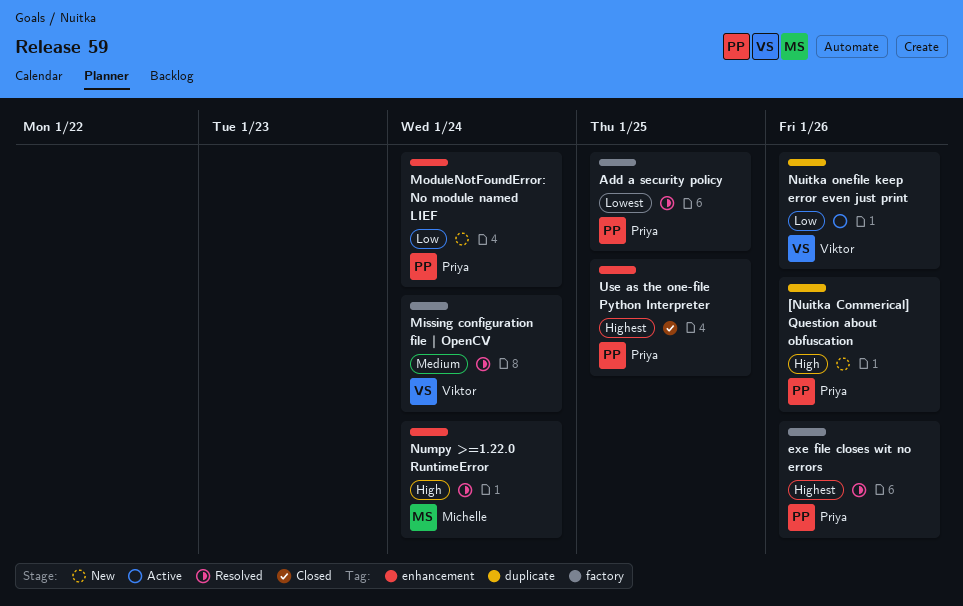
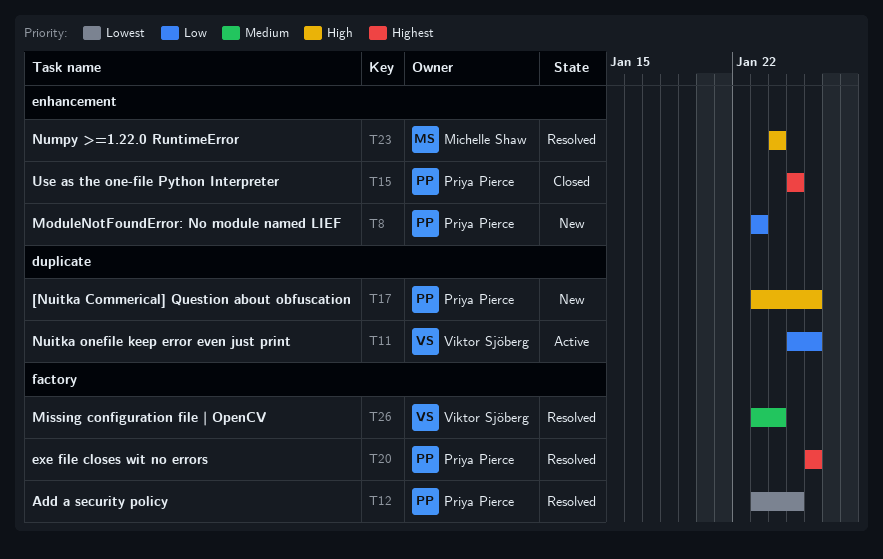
ModuleNotFoundError: No module named LIEF, due: Jan 24 -> Jan 23

